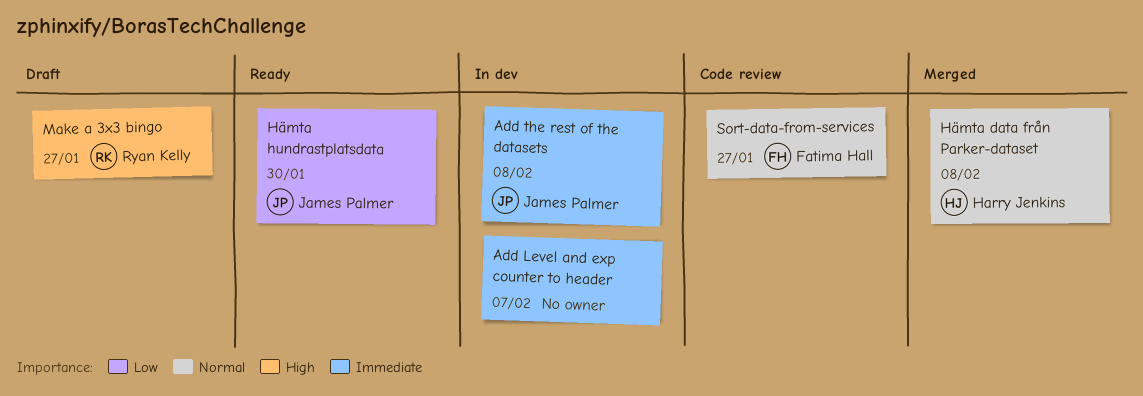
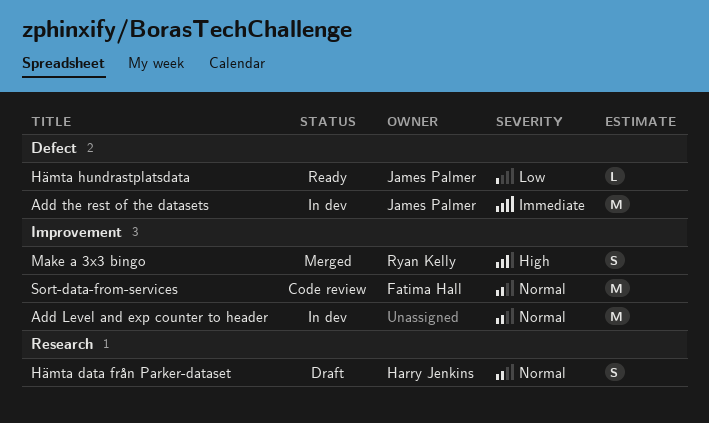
Add Level and exp counter to header, priority: Immediate -> Normal
Hämta data från Parker-dataset, status: Merged -> Draft
Make a 3x3 bingo, status: Draft -> Merged

